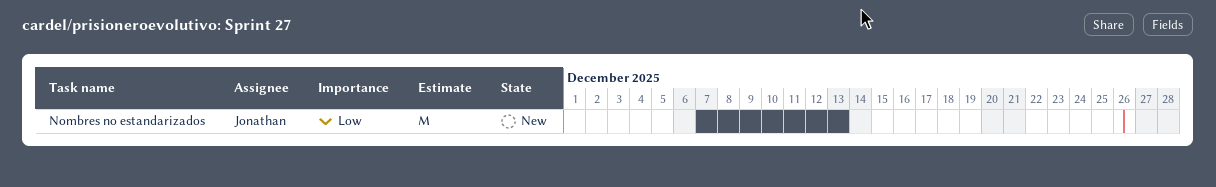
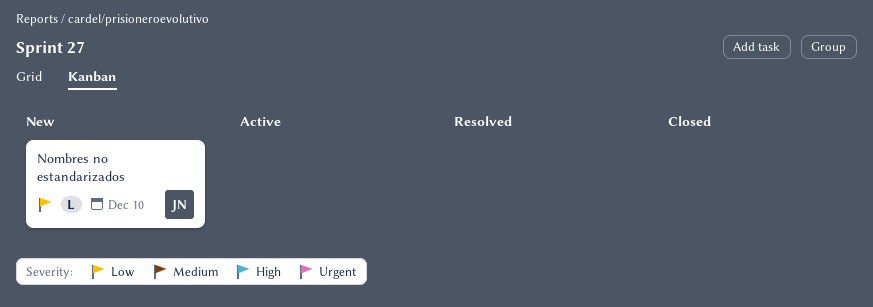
Nombres no estandarizados, estimate: M -> L
Nombres no estandarizados, due: Dec 13 -> Dec 10

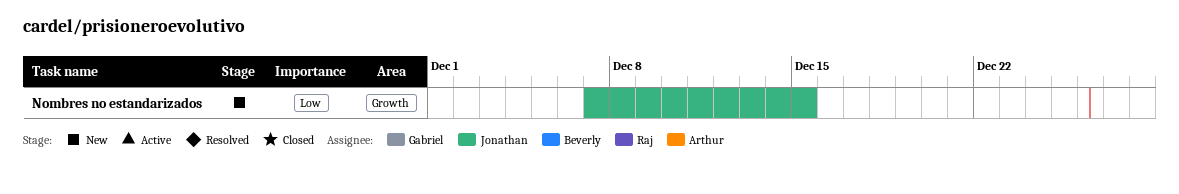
Nombres no estandarizados, due: Dec 10 -> Dec 15

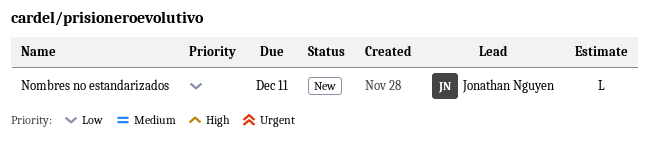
Nombres no estandarizados, due: Dec 15 -> Dec 11

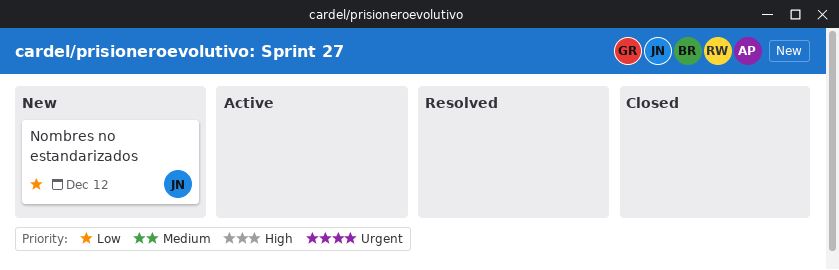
Nombres no estandarizados, due: Dec 11 -> Dec 12

